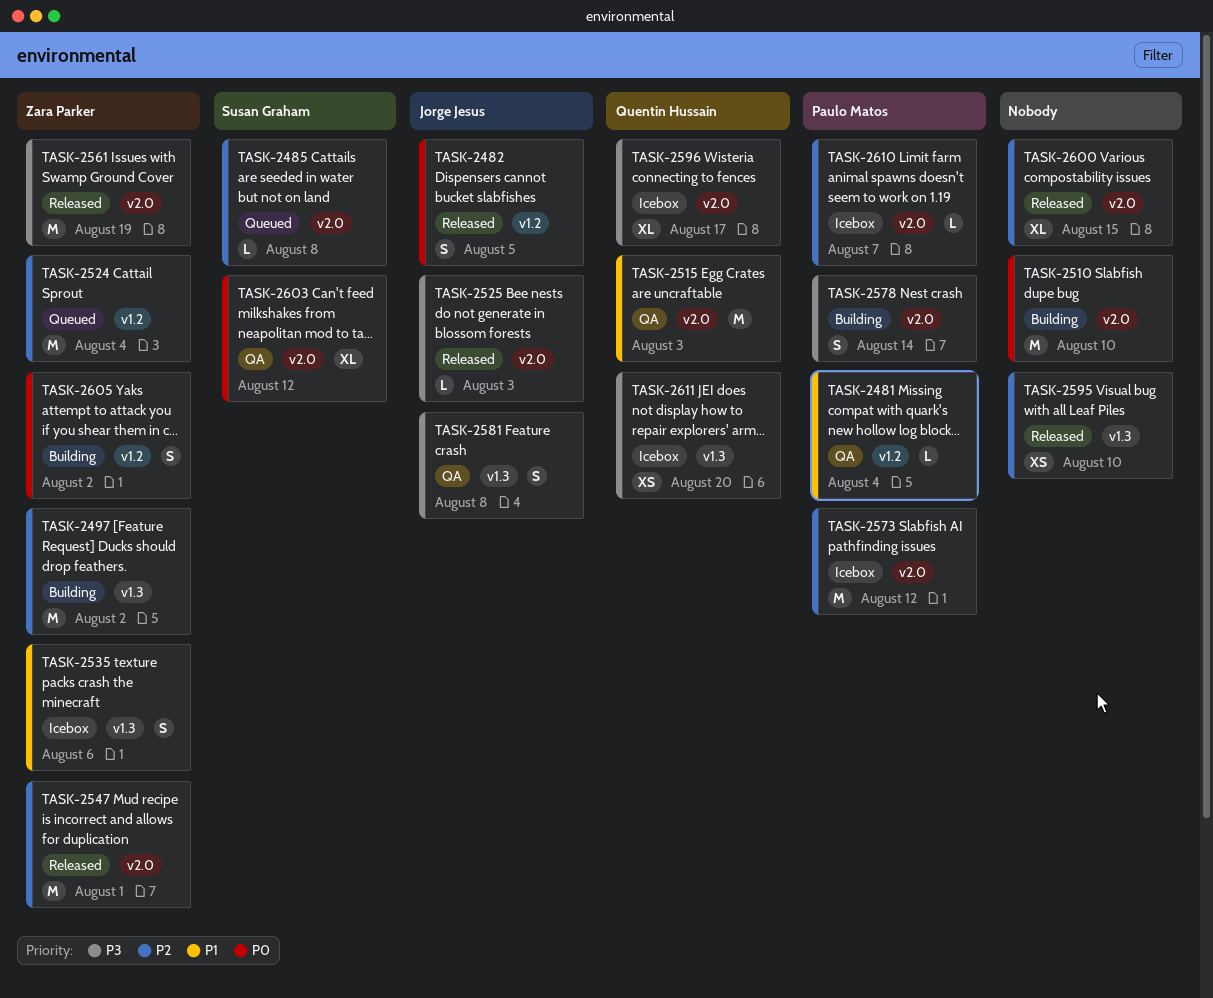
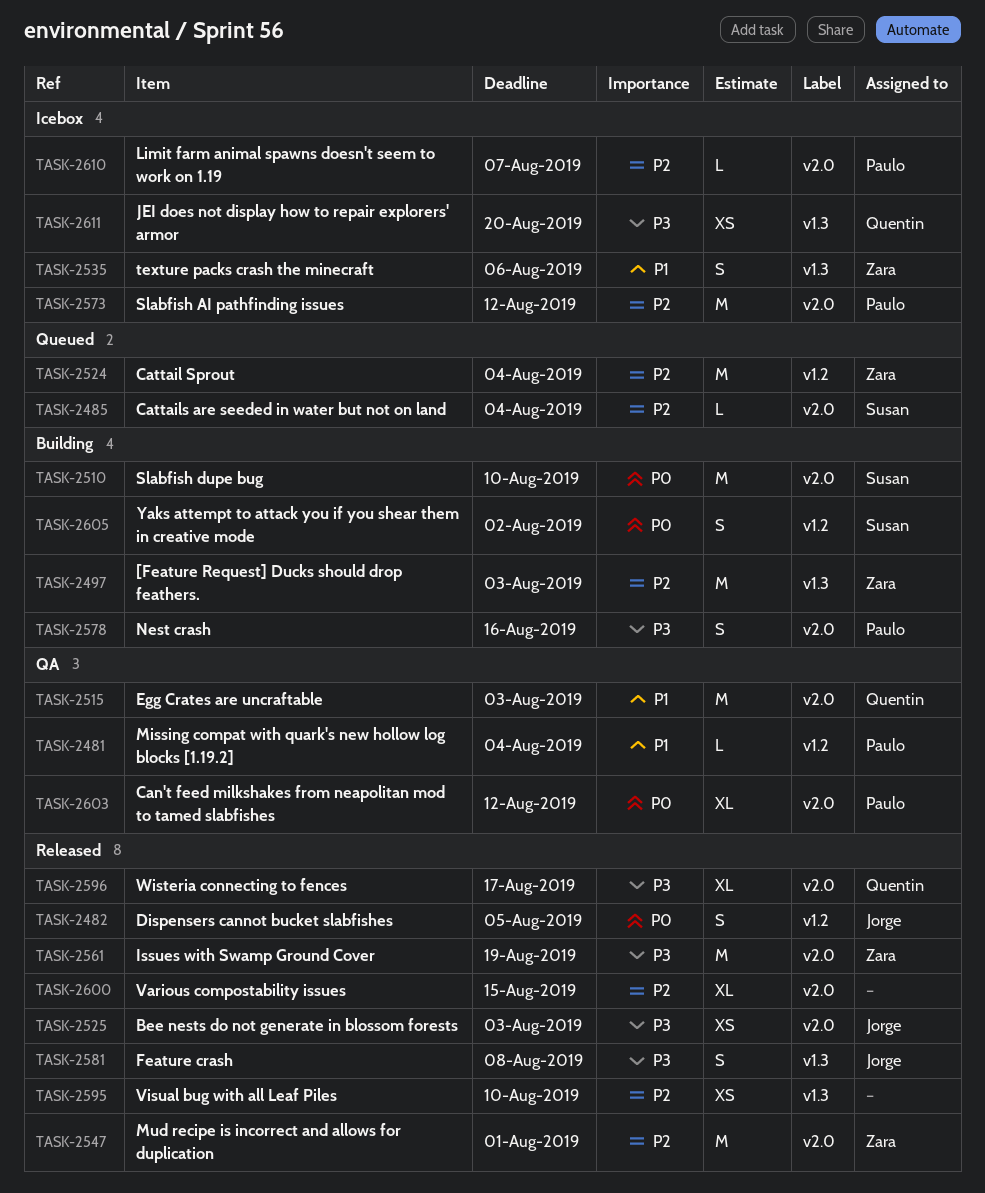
TASK-2485, due: Aug 8 -> Aug 4
TASK-2497, due: Aug 2 -> Aug 3
TASK-2510, owner: none -> Susan Graham
TASK-2525, estimate: L -> XS
TASK-2578, due: Aug 14 -> Aug 16
TASK-2581, status: QA -> Released
TASK-2596, status: Icebox -> Released
TASK-2603, owner: Susan Graham -> Paulo Matos
TASK-2605, owner: Zara Parker -> Susan Graham

